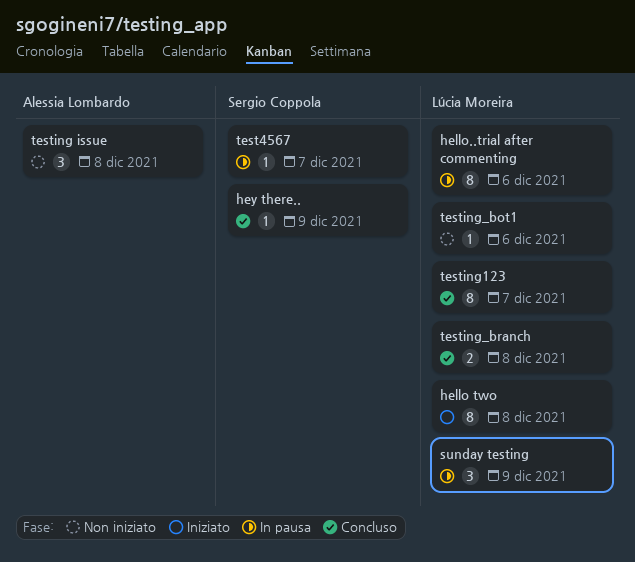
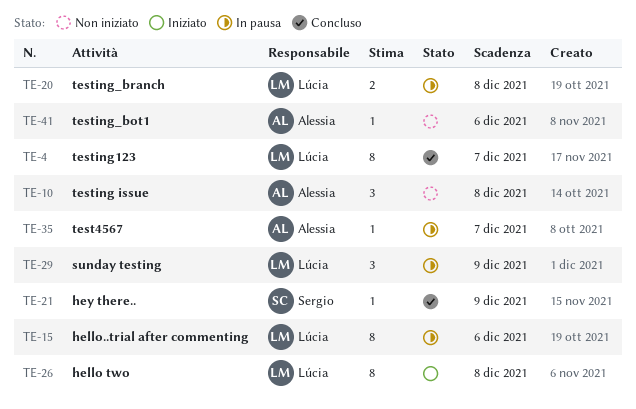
test4567, owner: Sergio Coppola -> Alessia Lombardo
testing_bot1, owner: Lúcia Moreira -> Alessia Lombardo
testing_branch, status: Concluso -> In pausa

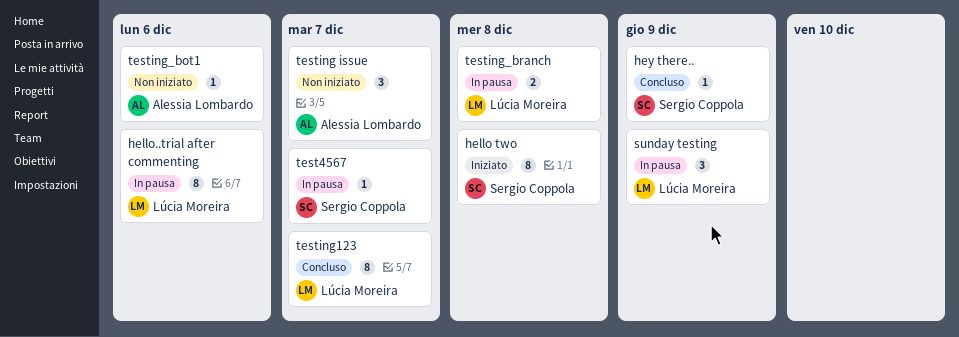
hello two, owner: Lúcia Moreira -> Sergio Coppola
test4567, owner: Alessia Lombardo -> Sergio Coppola
testing issue, due: Dec 8 -> Dec 7

